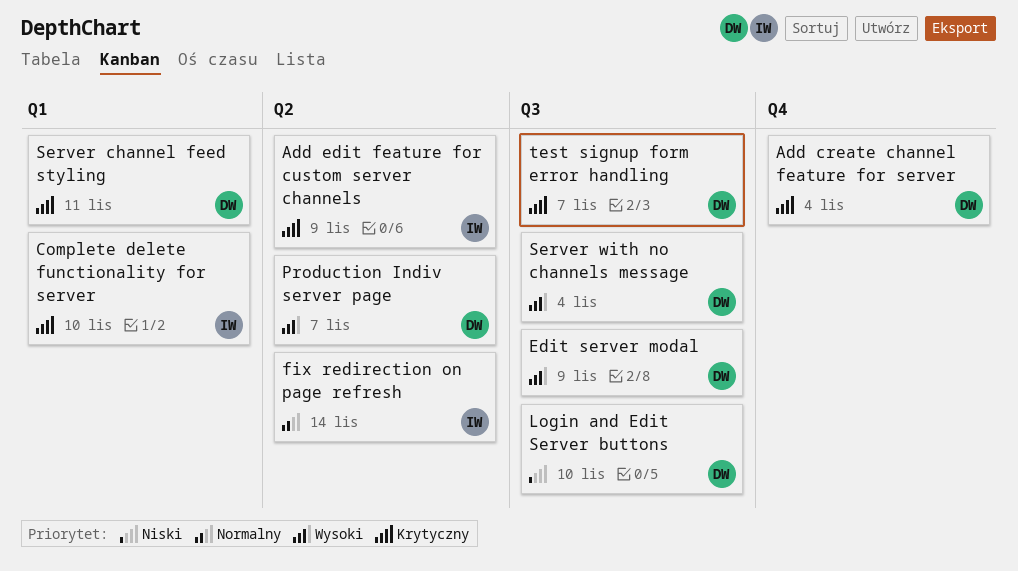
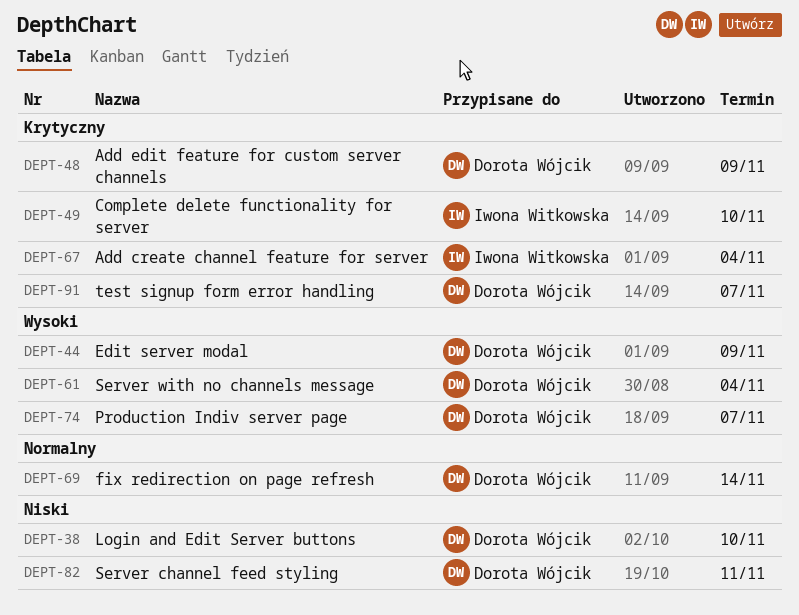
Add create channel feature for server, owner: Dorota Wójcik -> Iwona Witkowska
Add edit feature for custom server channels, owner: Iwona Witkowska -> Dorota Wójcik
fix redirection on page refresh, owner: Iwona Witkowska -> Dorota Wójcik
Server channel feed styling, priority: Krytyczny -> Niski

